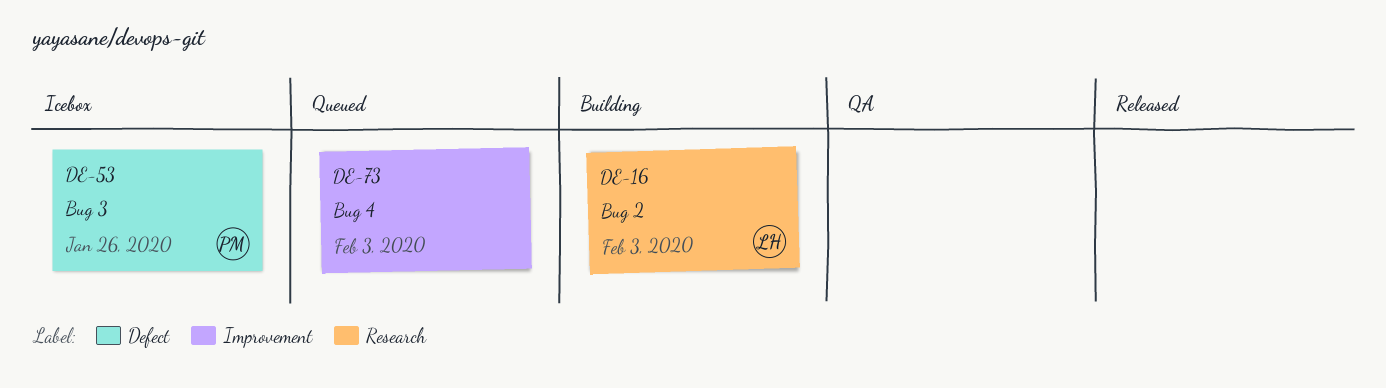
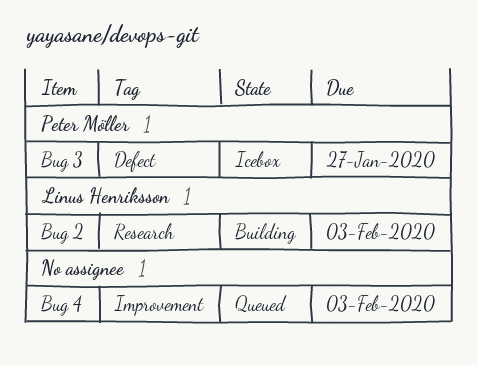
Bug 3, due: Jan 26 -> Jan 27

